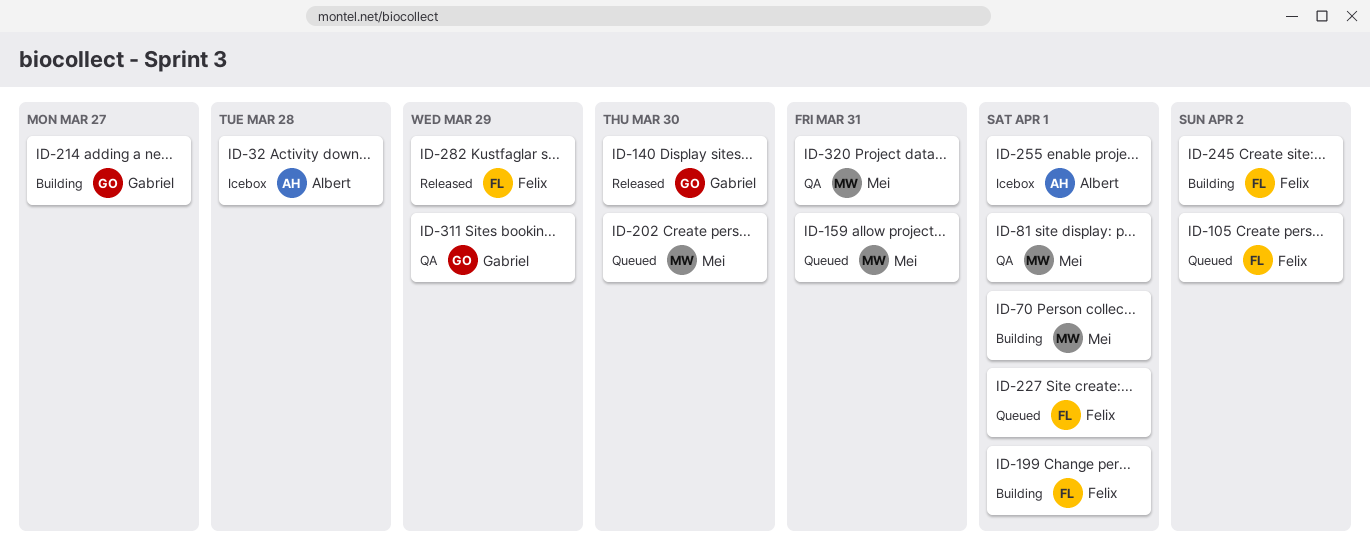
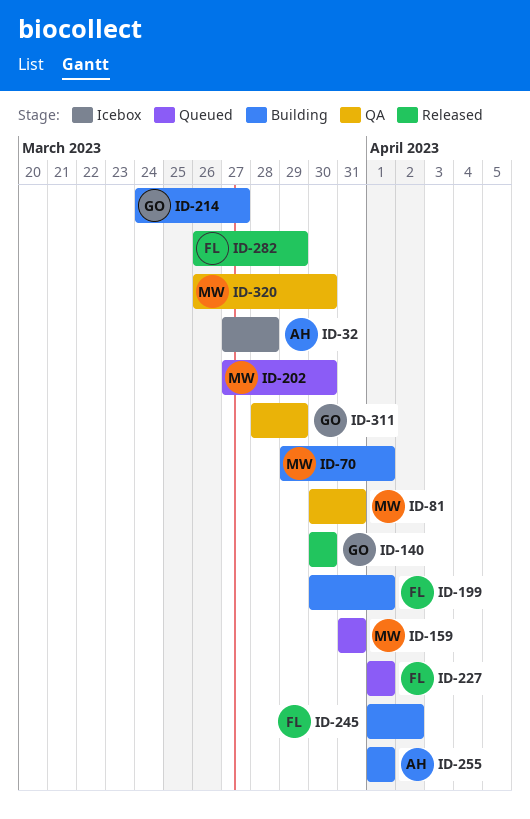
ID-81, due: Apr 1 -> Mar 31
ID-105: present -> none
ID-255, status: Icebox -> Building
ID-320, due: Mar 31 -> Mar 30

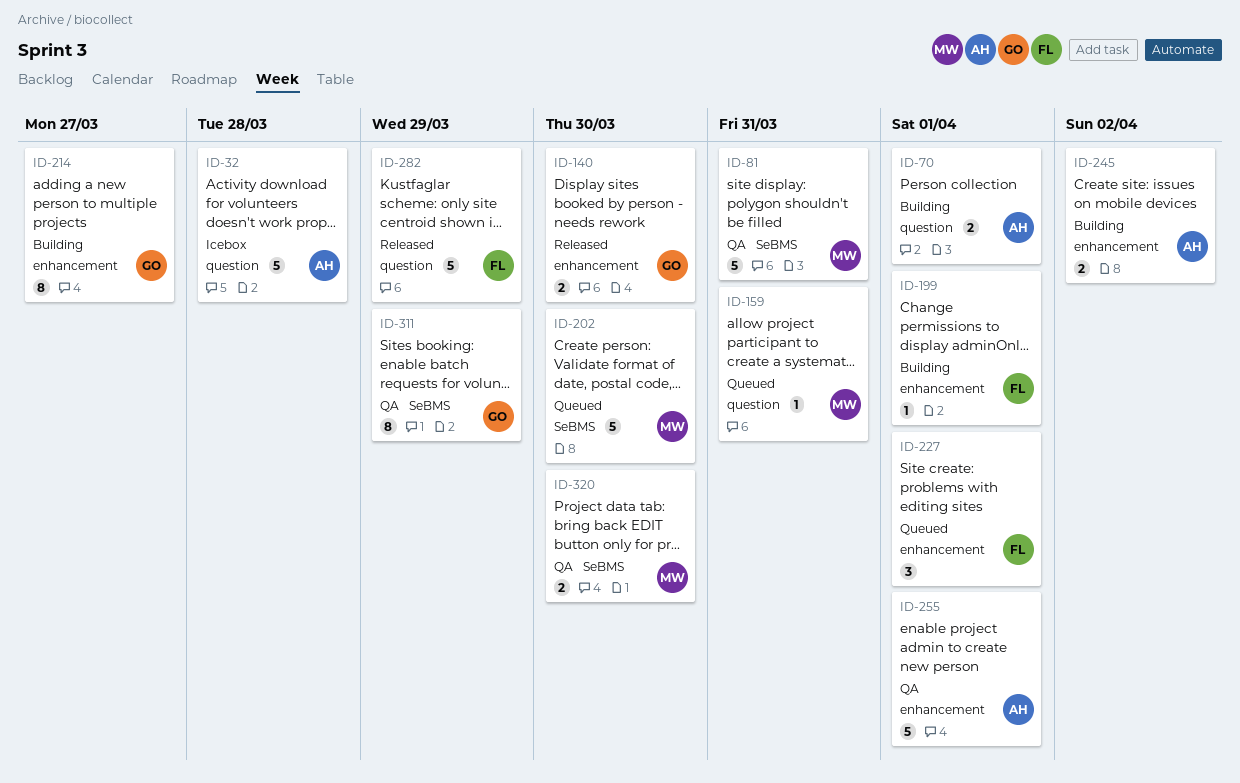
ID-70, owner: MW -> AH
ID-245, owner: FL -> AH
ID-255, status: Building -> QA

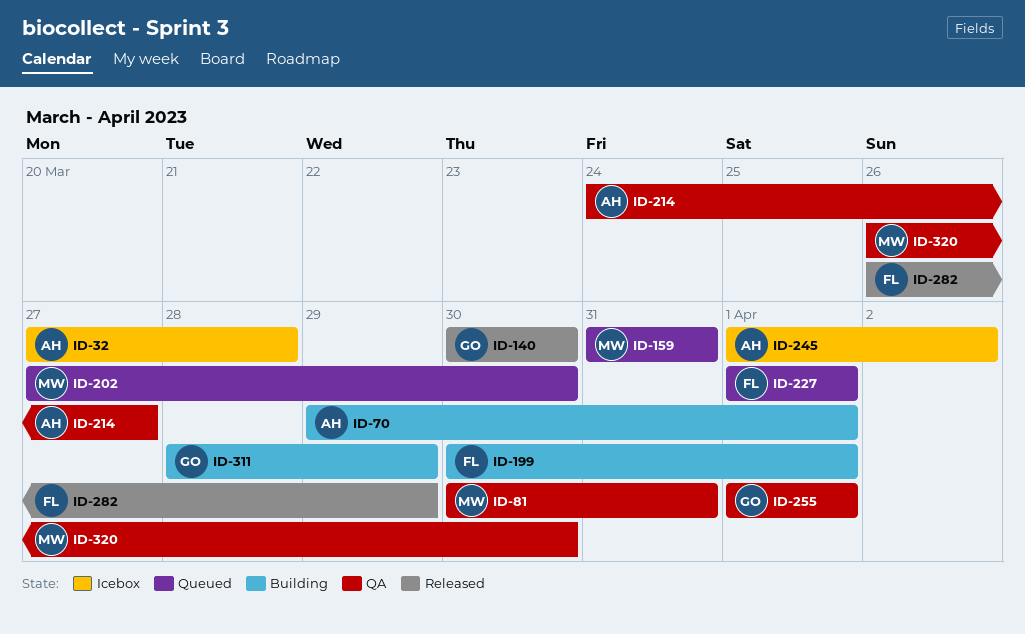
ID-214, status: Building -> QA
ID-214, owner: GO -> AH
ID-245, status: Building -> Icebox
ID-255, owner: AH -> GO
ID-311, status: QA -> Building

